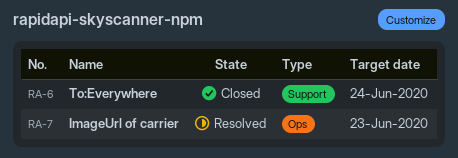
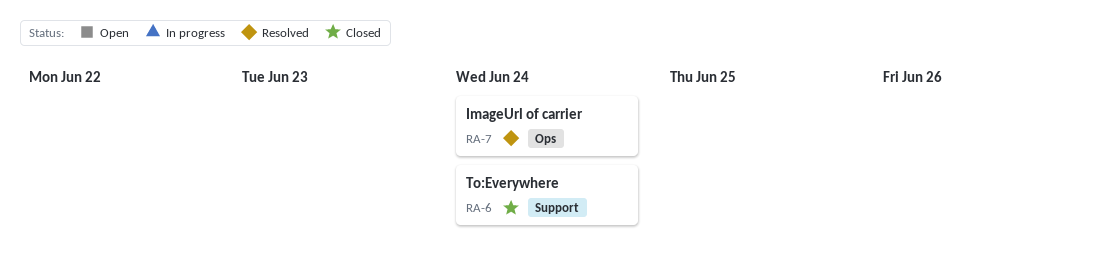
RA-7, due: Jun 23 -> Jun 24

